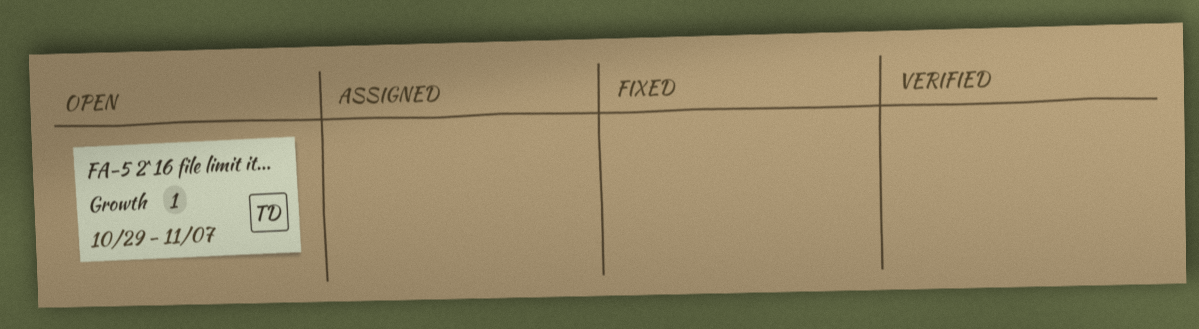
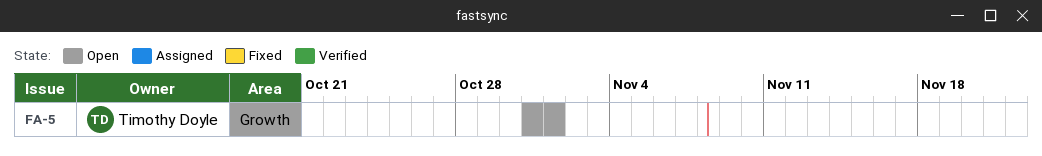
FA-5, start: Oct 29 -> Oct 31
FA-5, due: Nov 7 -> Nov 1

